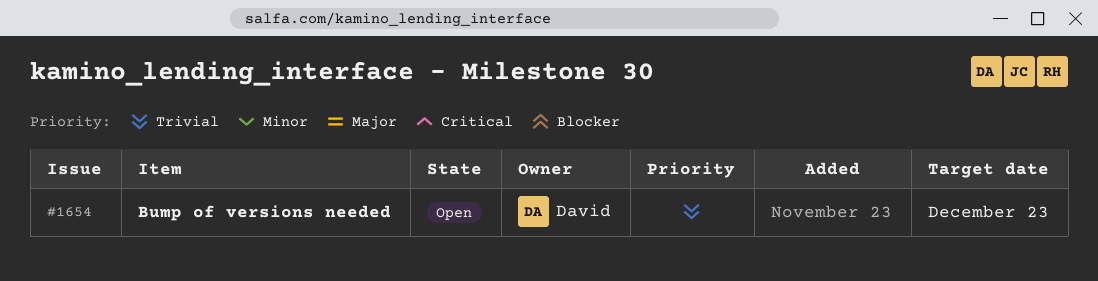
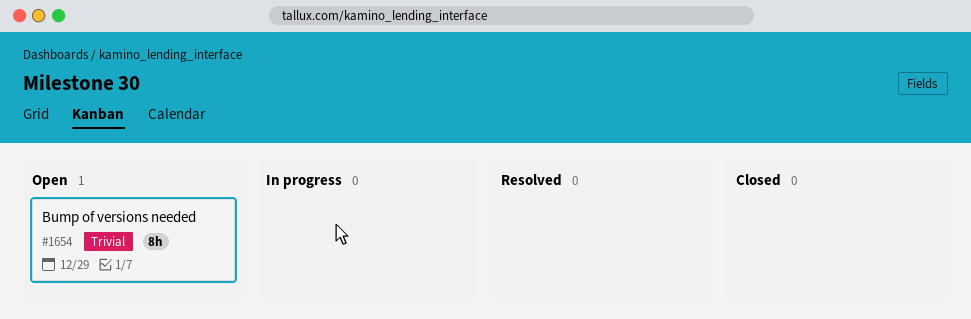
#1654, due: Dec 23 -> Dec 29

